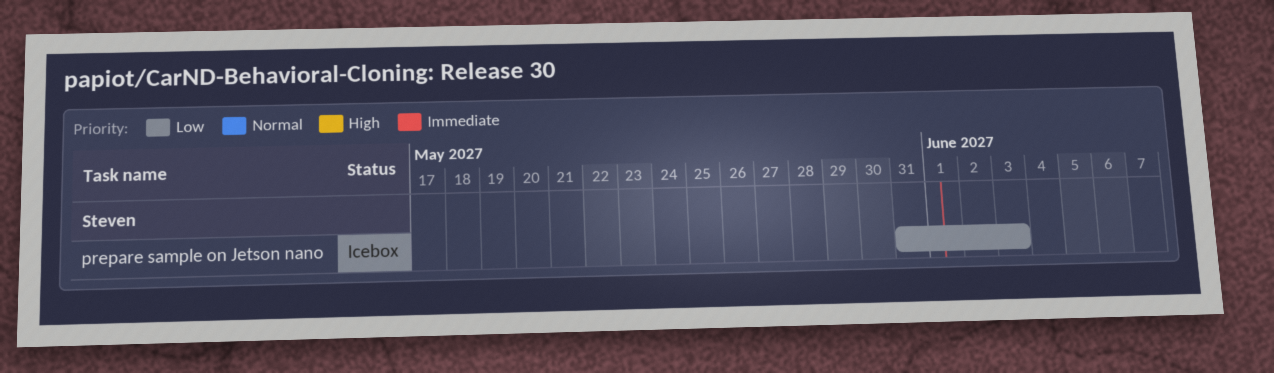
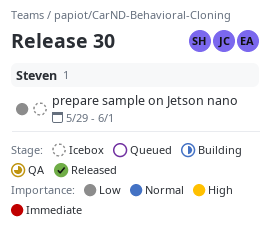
prepare sample on Jetson nano, start: May 31 -> May 29
prepare sample on Jetson nano, due: Jun 3 -> Jun 1

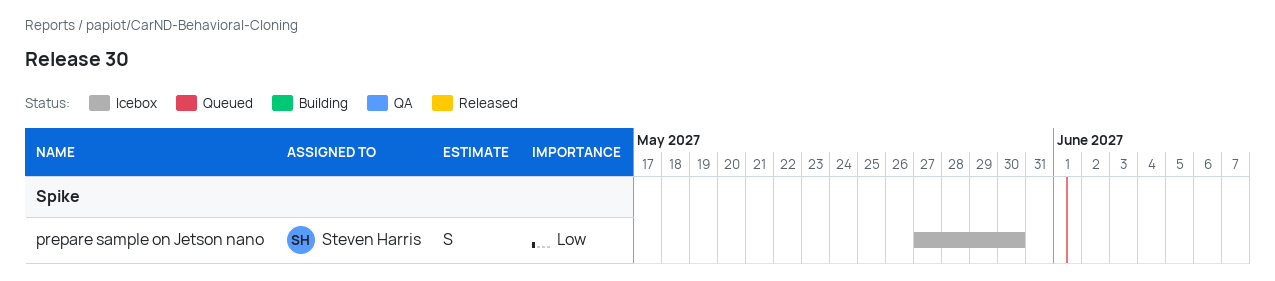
prepare sample on Jetson nano, start: May 29 -> May 27
prepare sample on Jetson nano, due: Jun 1 -> May 30

